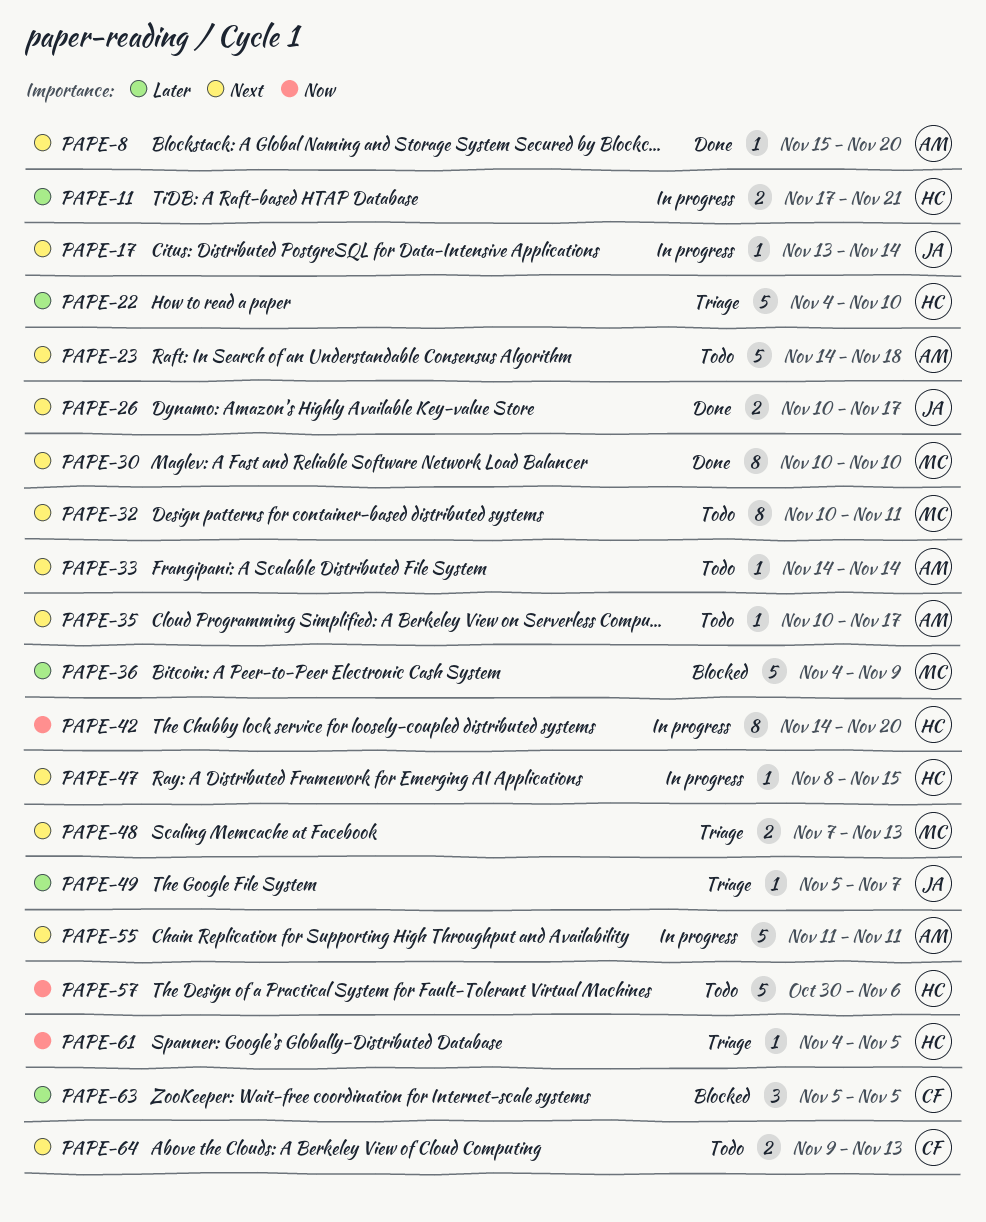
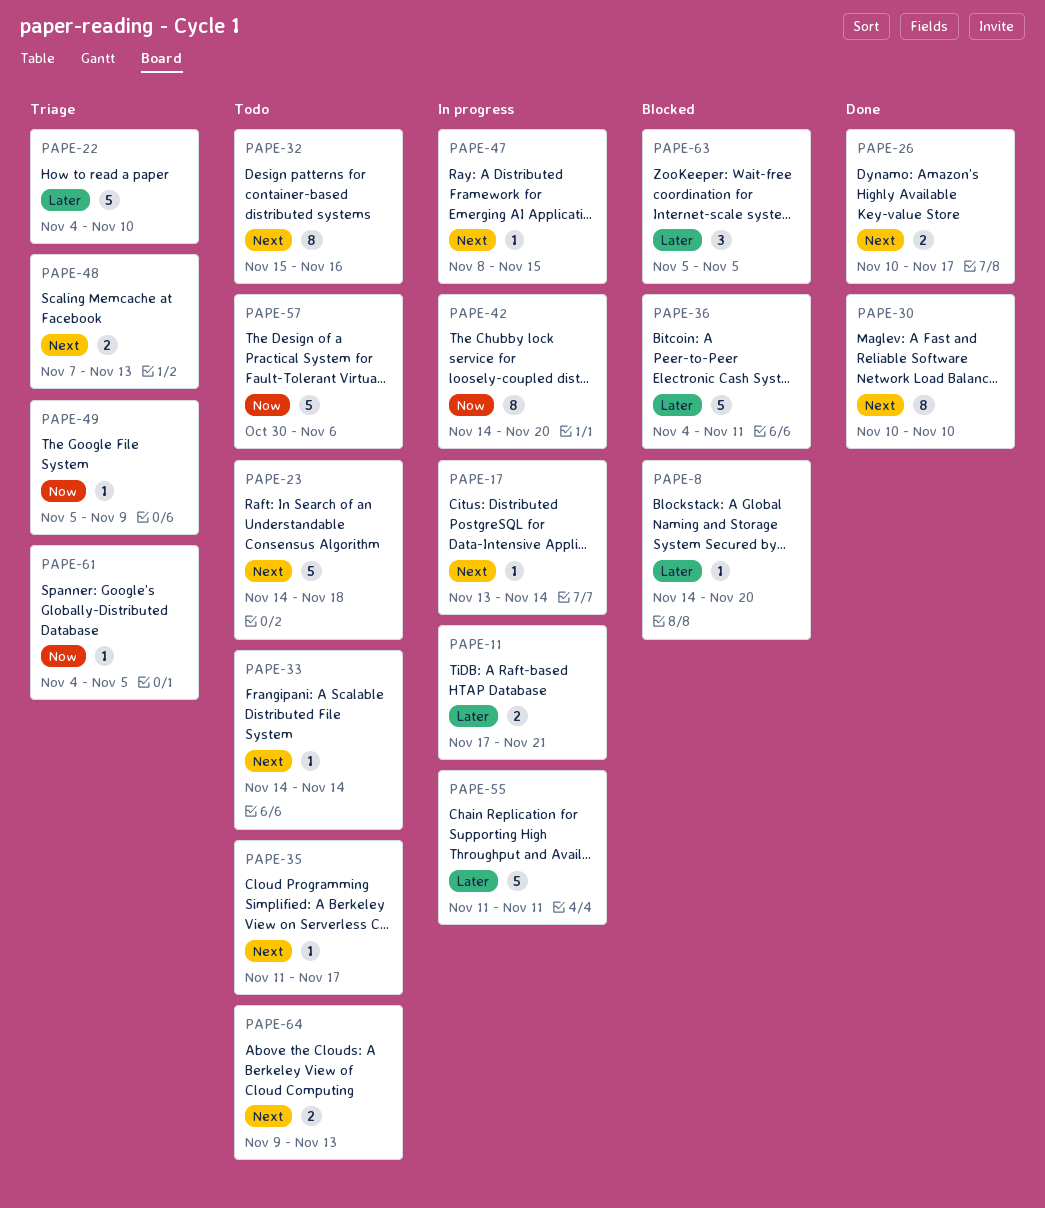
PAPE-8, status: Done -> Blocked
PAPE-8, priority: Next -> Later
PAPE-8, start: Nov 15 -> Nov 14
PAPE-32, start: Nov 10 -> Nov 15
PAPE-32, due: Nov 11 -> Nov 16
PAPE-35, start: Nov 10 -> Nov 11
PAPE-36, due: Nov 9 -> Nov 11
PAPE-49, priority: Later -> Now
PAPE-49, due: Nov 7 -> Nov 9
PAPE-55, priority: Next -> Later

